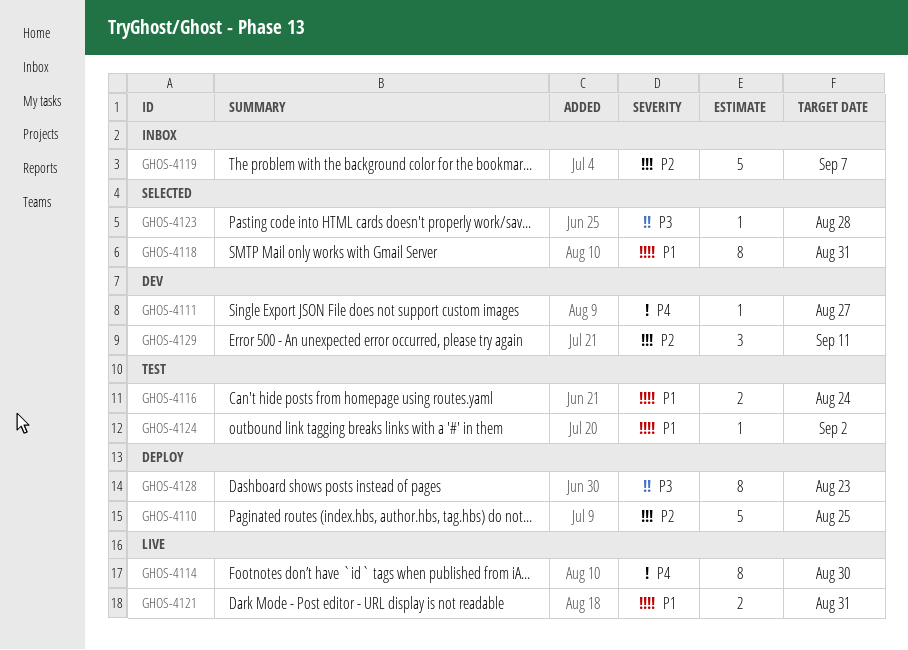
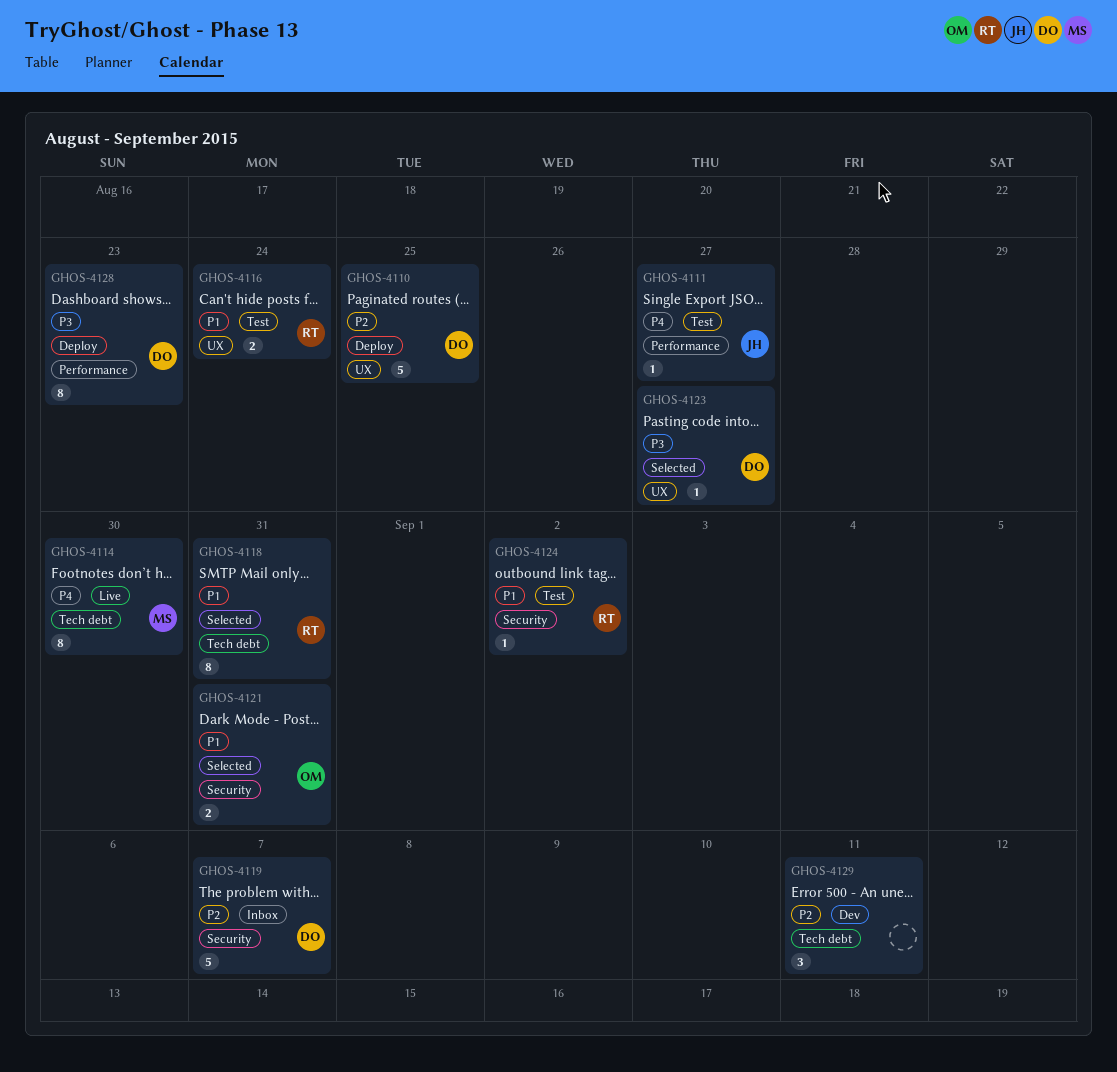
GHOS-4111, status: Dev -> Test
GHOS-4121, status: Live -> Selected
GHOS-4123, due: Aug 28 -> Aug 27

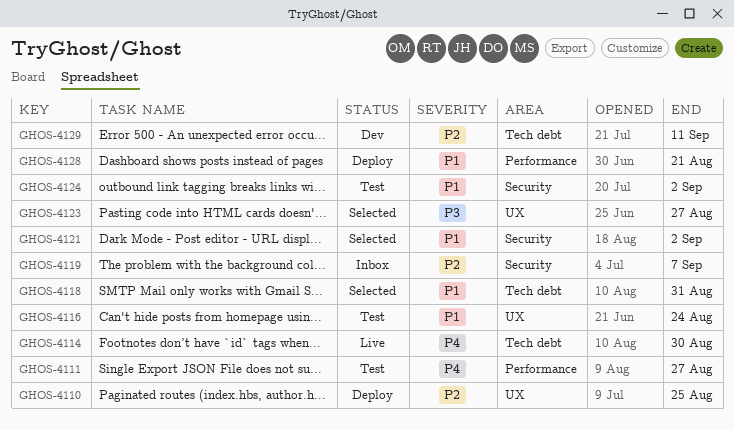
GHOS-4121, due: Aug 31 -> Sep 2
GHOS-4128, priority: P3 -> P1
GHOS-4128, due: Aug 23 -> Aug 21

